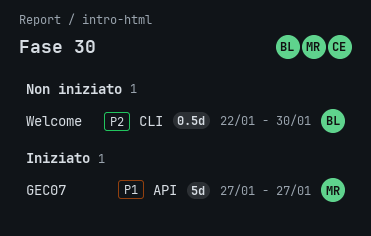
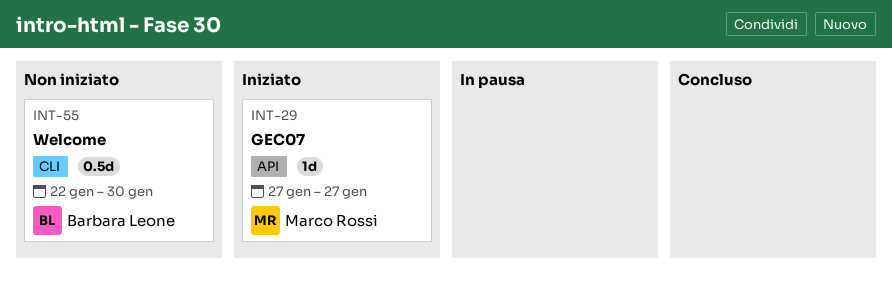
GEC07, estimate: 5d -> 1d

